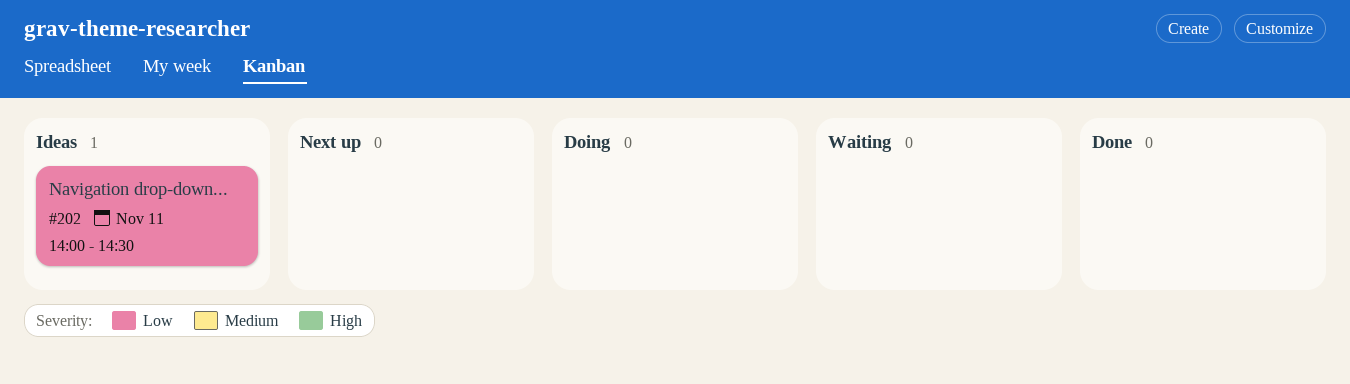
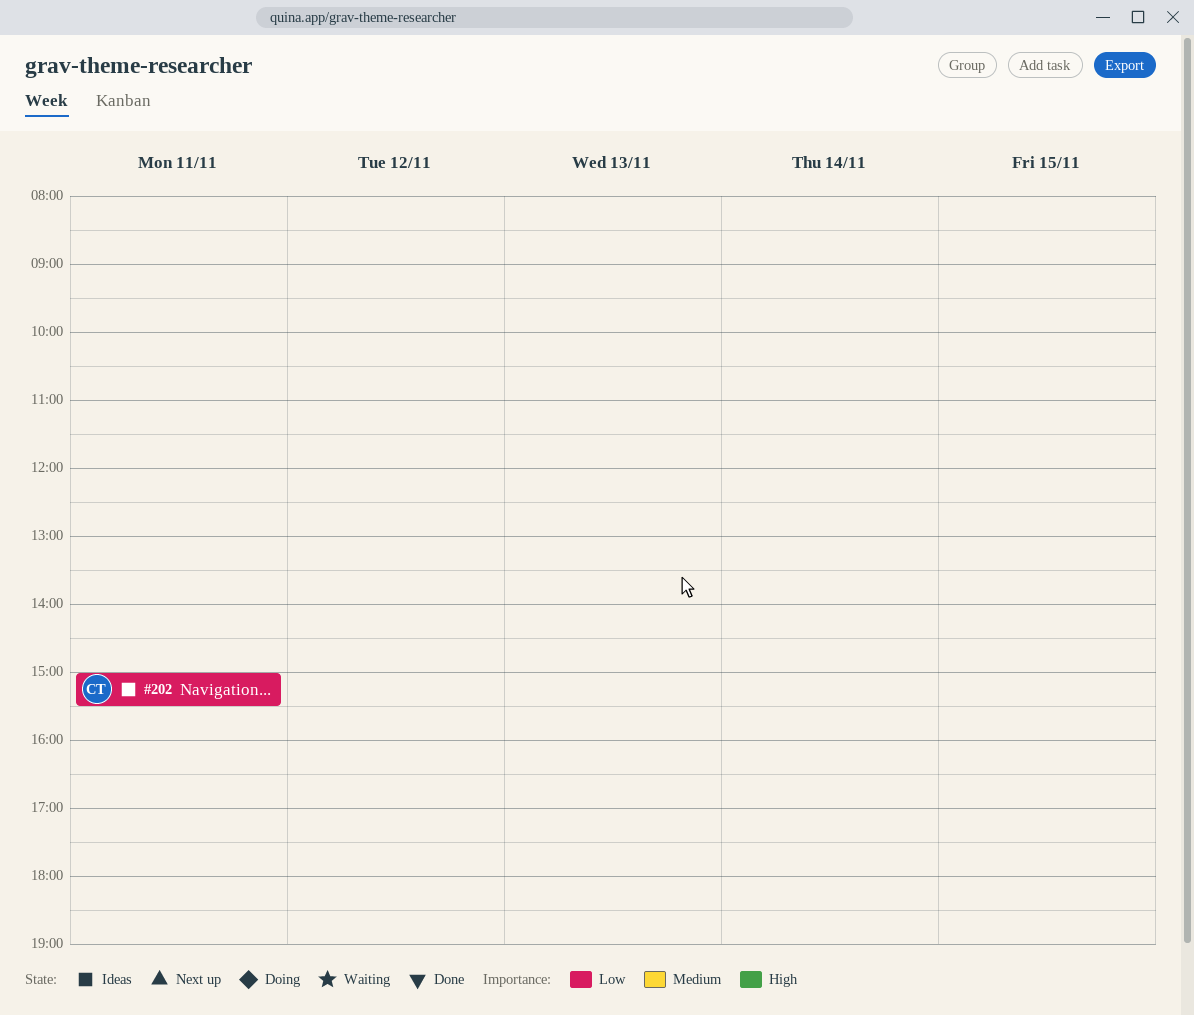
#202, begins: 14:00 -> 15:00
#202, ends: 14:30 -> 15:30

